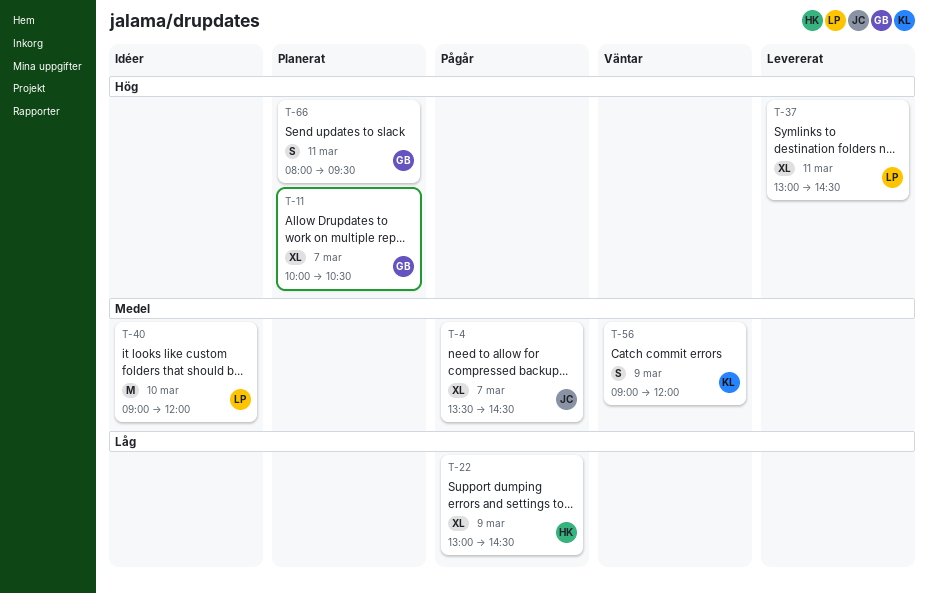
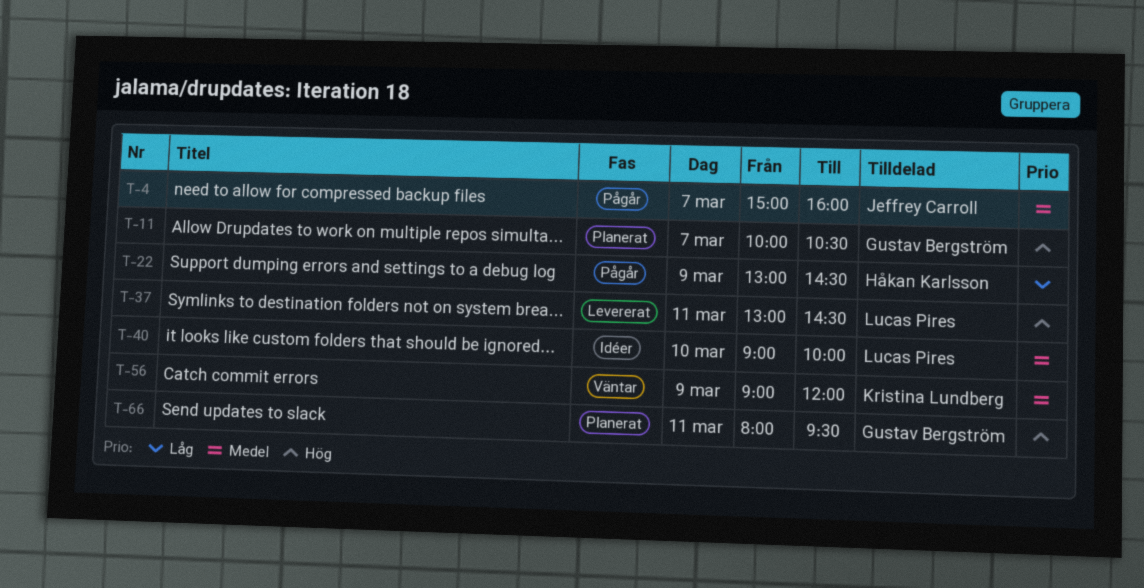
T-4, begins: 13:30 -> 15:00
T-4, ends: 14:30 -> 16:00
T-40, ends: 12:00 -> 10:00

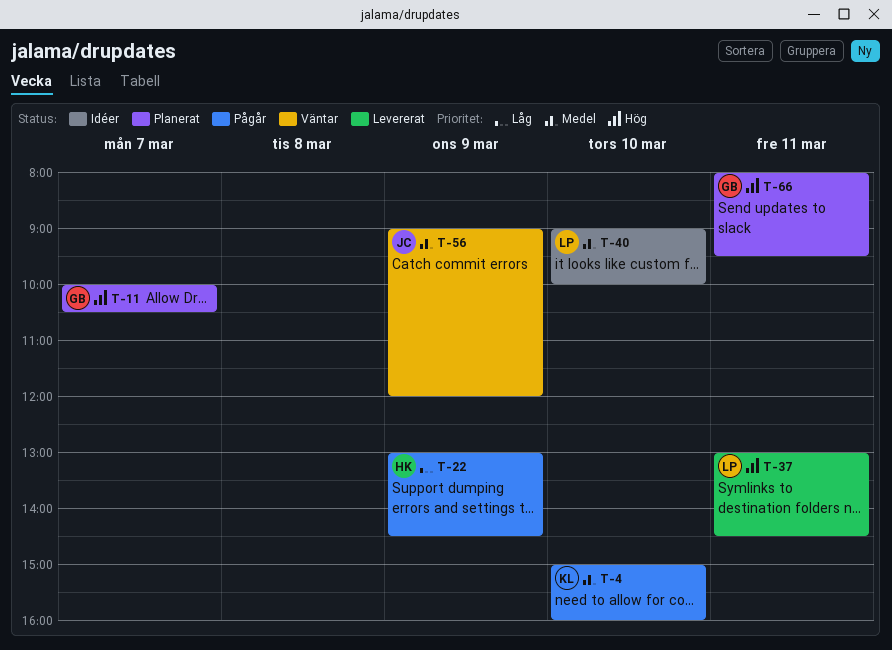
T-4, owner: Jeffrey Carroll -> Kristina Lundberg
T-4, day: Mar 7 -> Mar 10
T-56, owner: Kristina Lundberg -> Jeffrey Carroll

